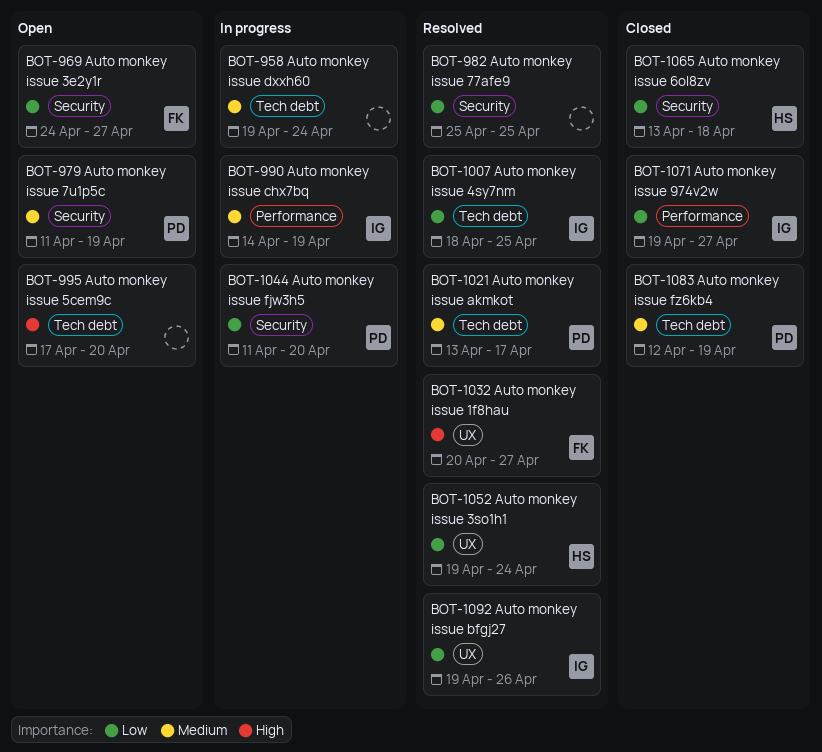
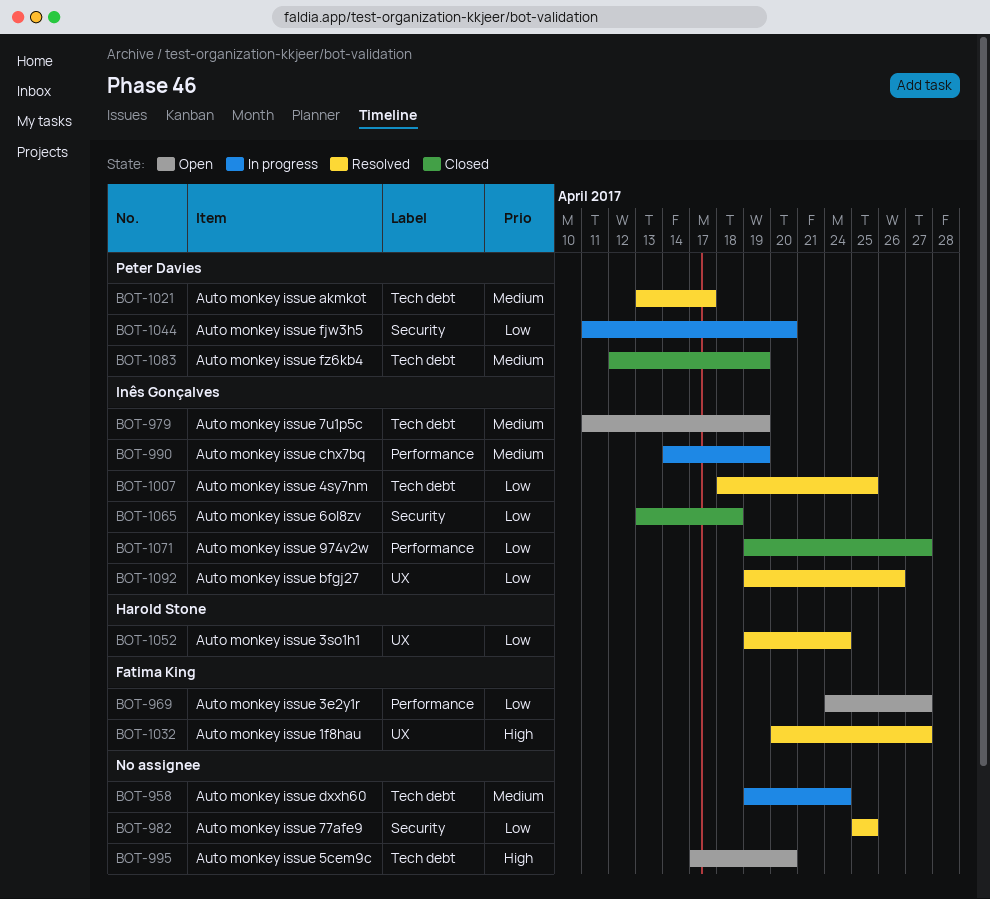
BOT-969, label: Security -> Performance
BOT-979, owner: Peter Davies -> Inês Gonçalves
BOT-979, label: Security -> Tech debt
BOT-1065, owner: Harold Stone -> Inês Gonçalves

